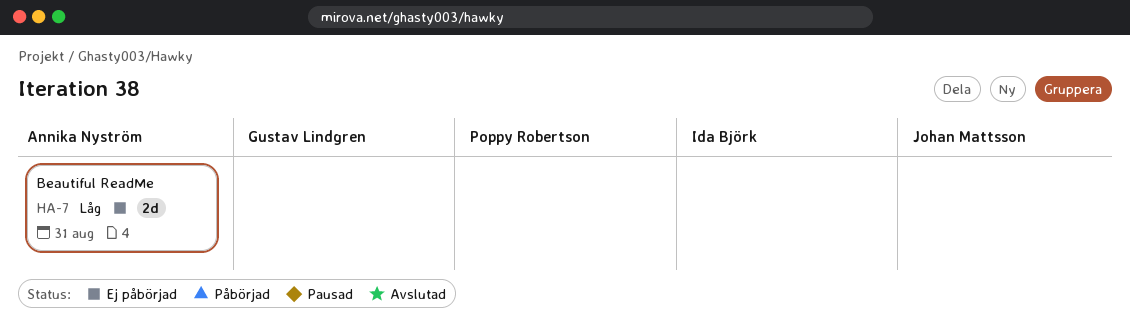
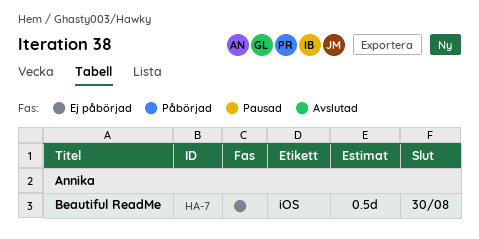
HA-7, estimate: 2d -> 0.5d
HA-7, due: Aug 31 -> Aug 30

